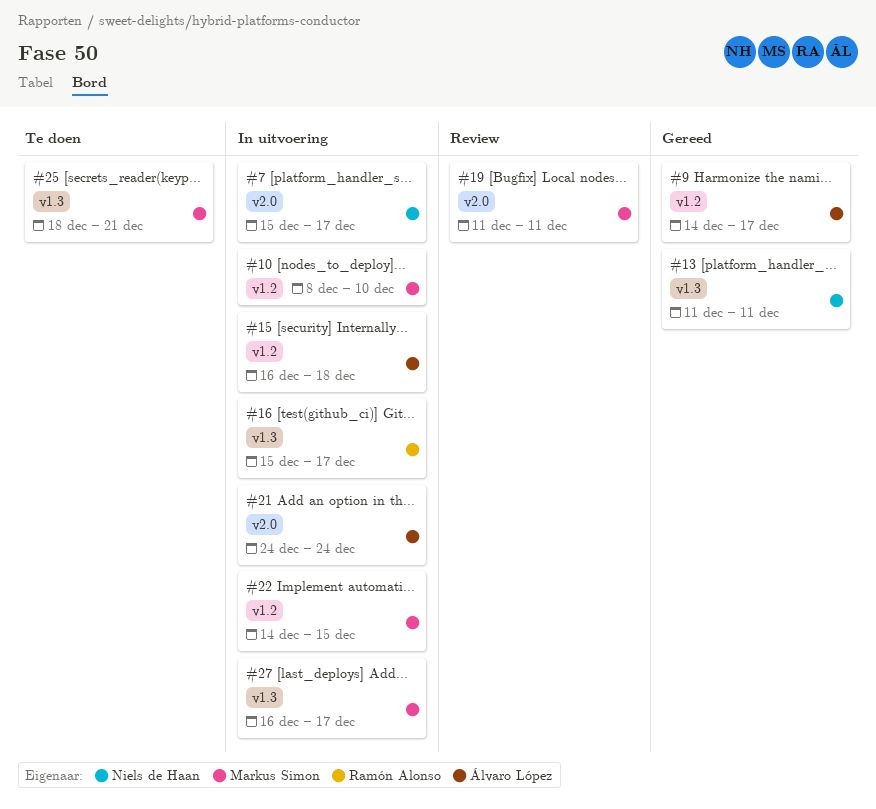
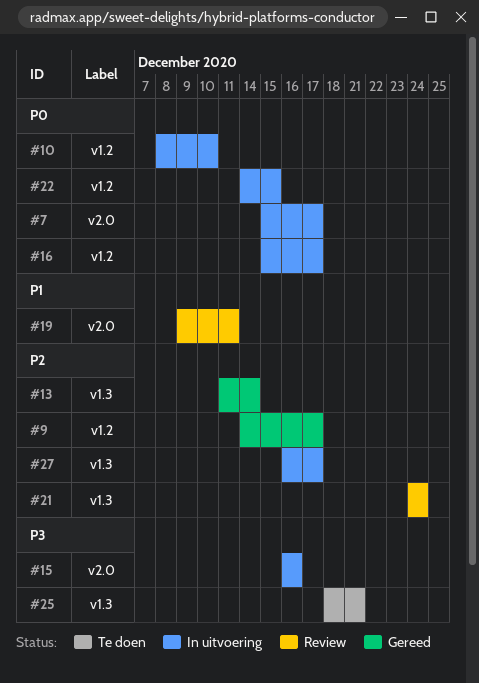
#13, due: Dec 11 -> Dec 14
#15, label: v1.2 -> v2.0
#15, due: Dec 18 -> Dec 16
#16, label: v1.3 -> v1.2
#19, start: Dec 11 -> Dec 9
#21, status: In uitvoering -> Review
#21, label: v2.0 -> v1.3

